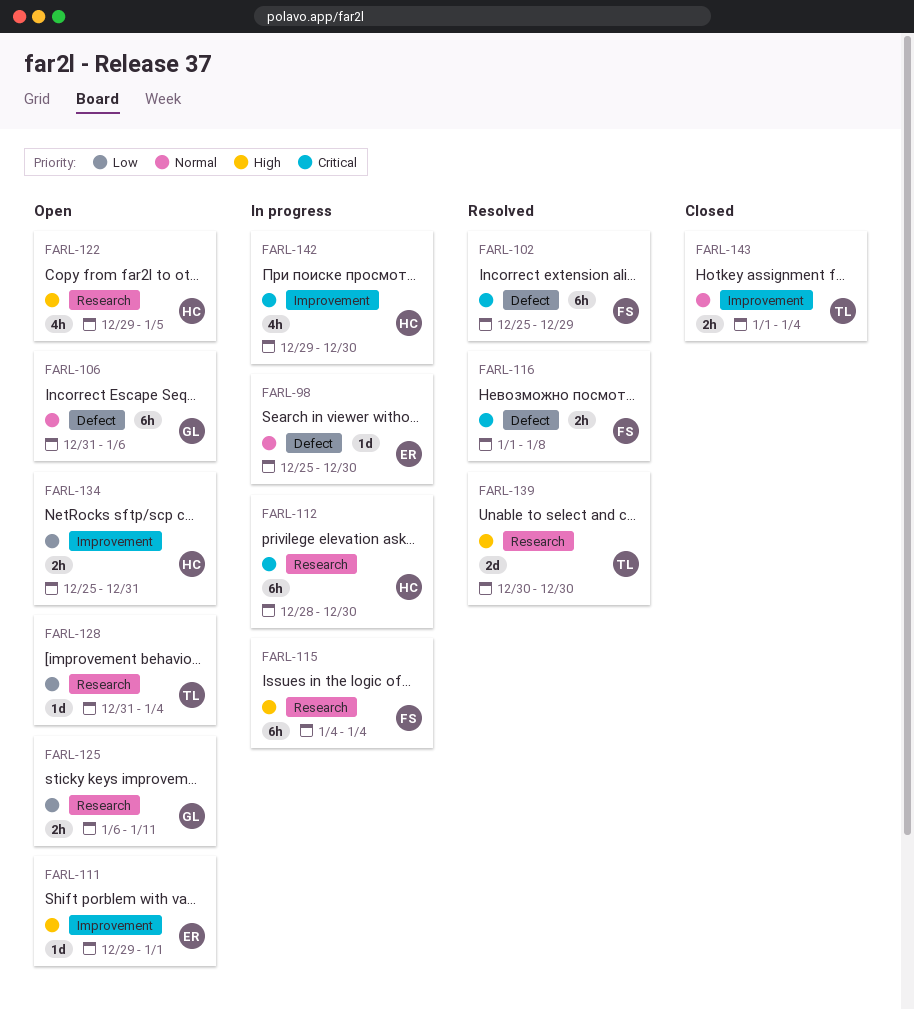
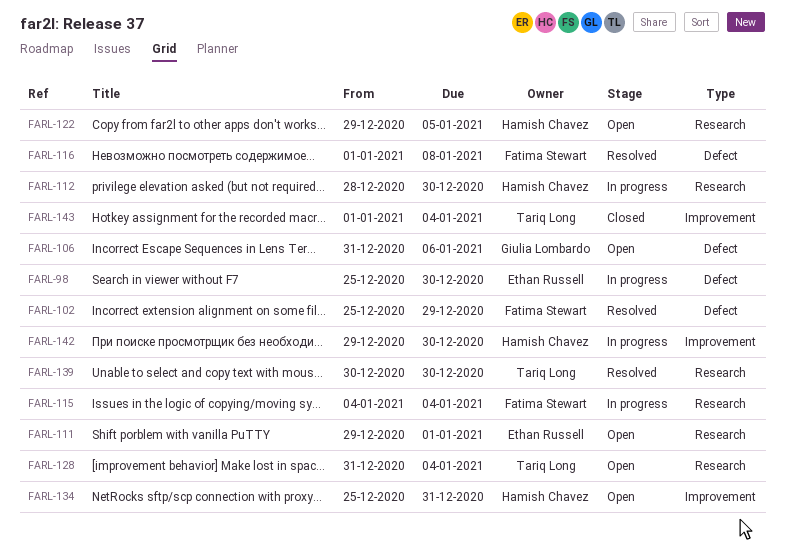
FARL-111, label: Improvement -> Research
FARL-125: present -> none

